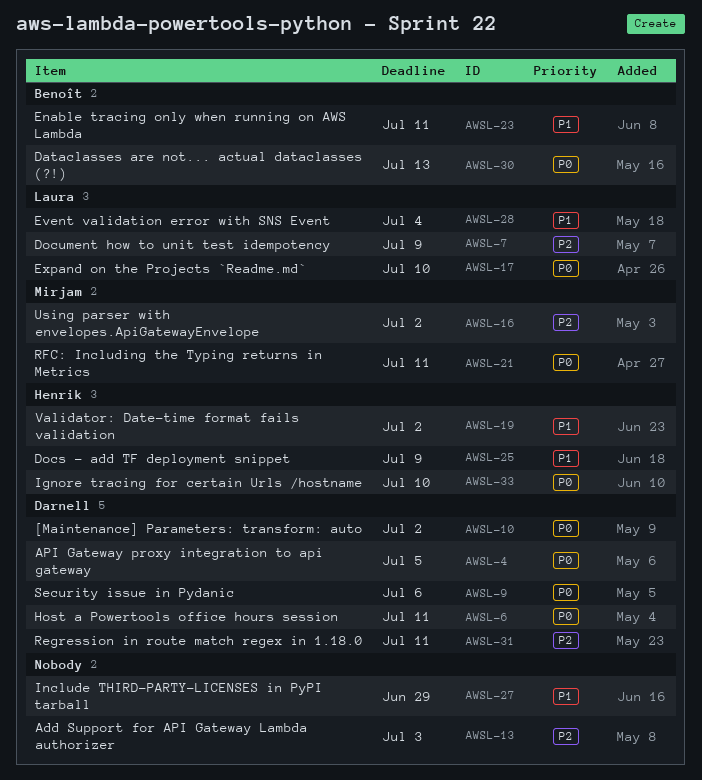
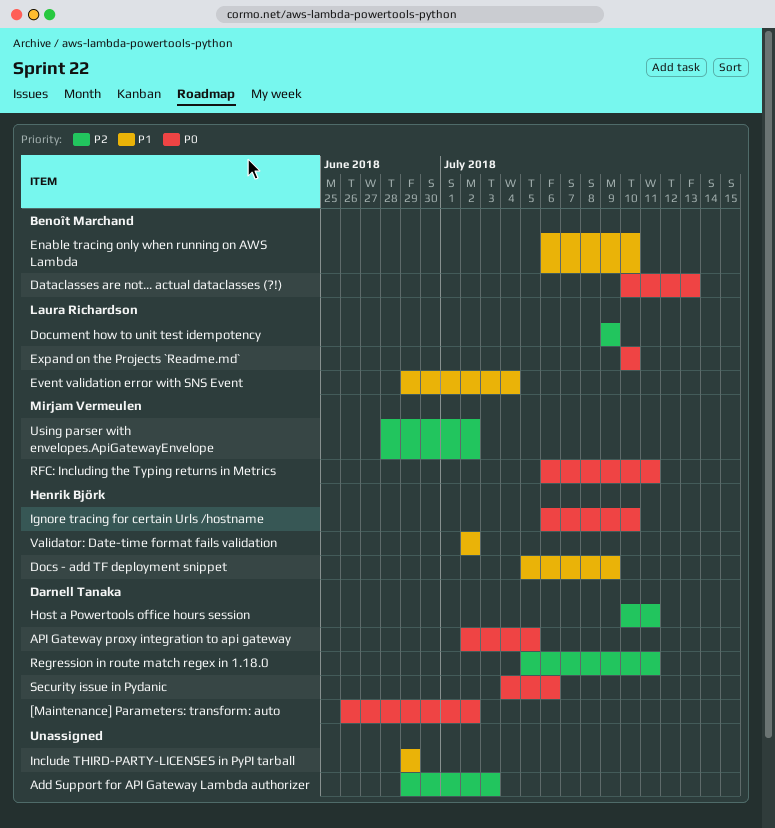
Enable tracing only when running on AWS Lambda, due: Jul 11 -> Jul 10
Host a Powertools office hours session, priority: P0 -> P2

